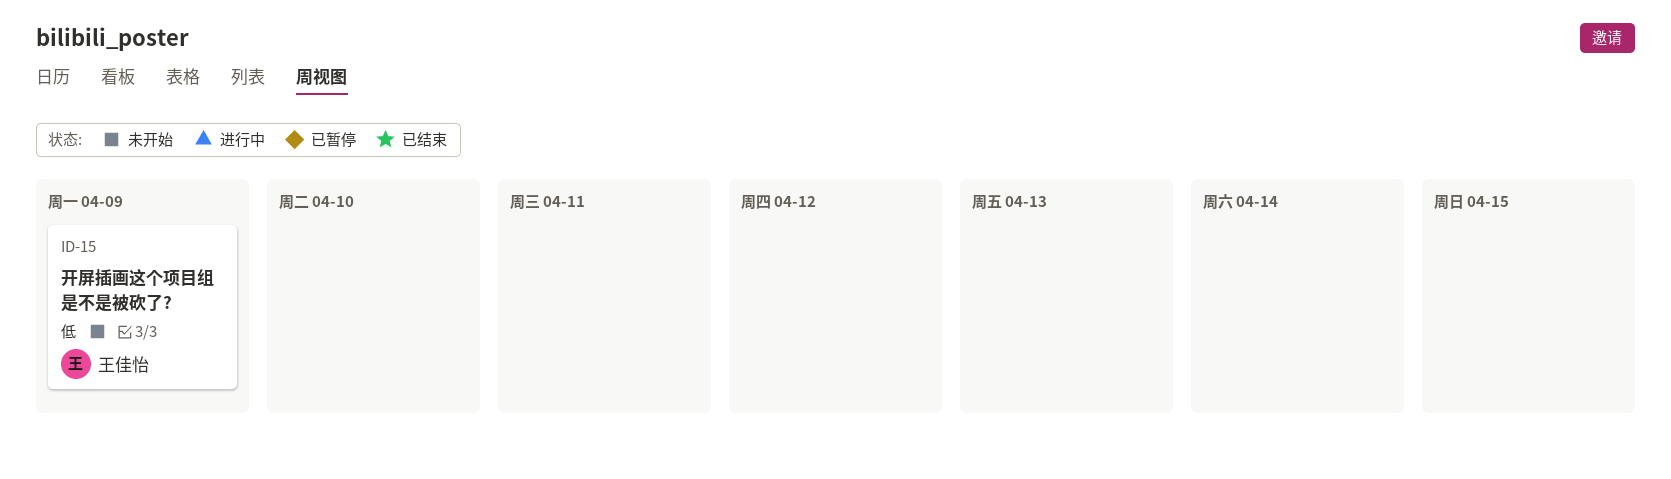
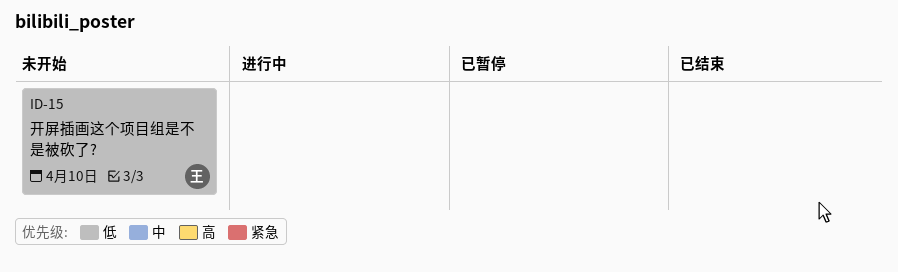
ID-15, due: Apr 9 -> Apr 10

